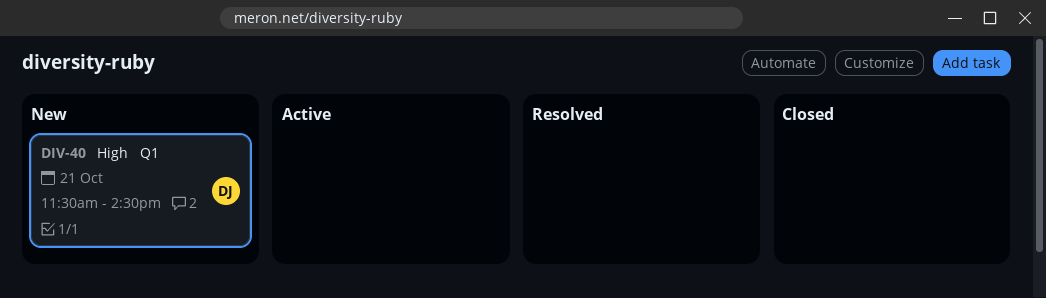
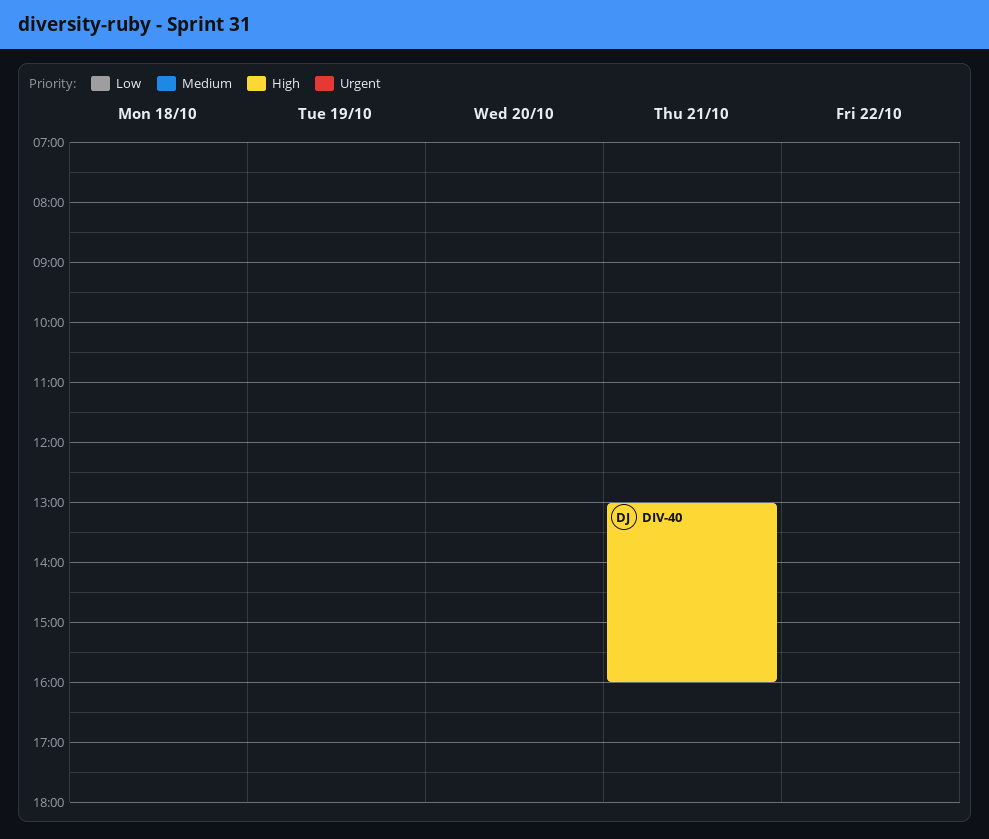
DIV-40, begins: 11:30 -> 13:00
DIV-40, ends: 14:30 -> 16:00

